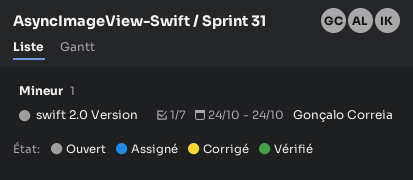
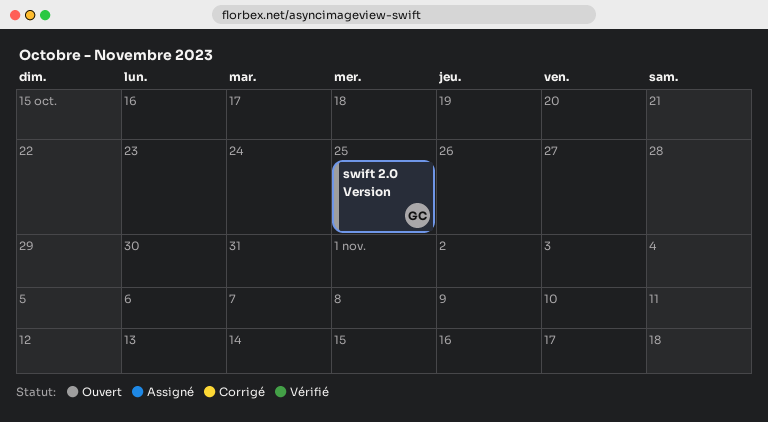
swift 2.0 Version, due: Oct 24 -> Oct 25

